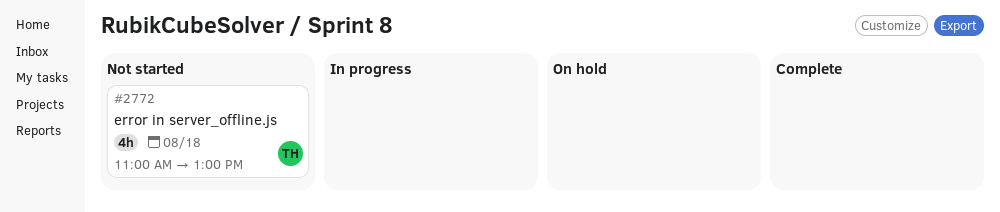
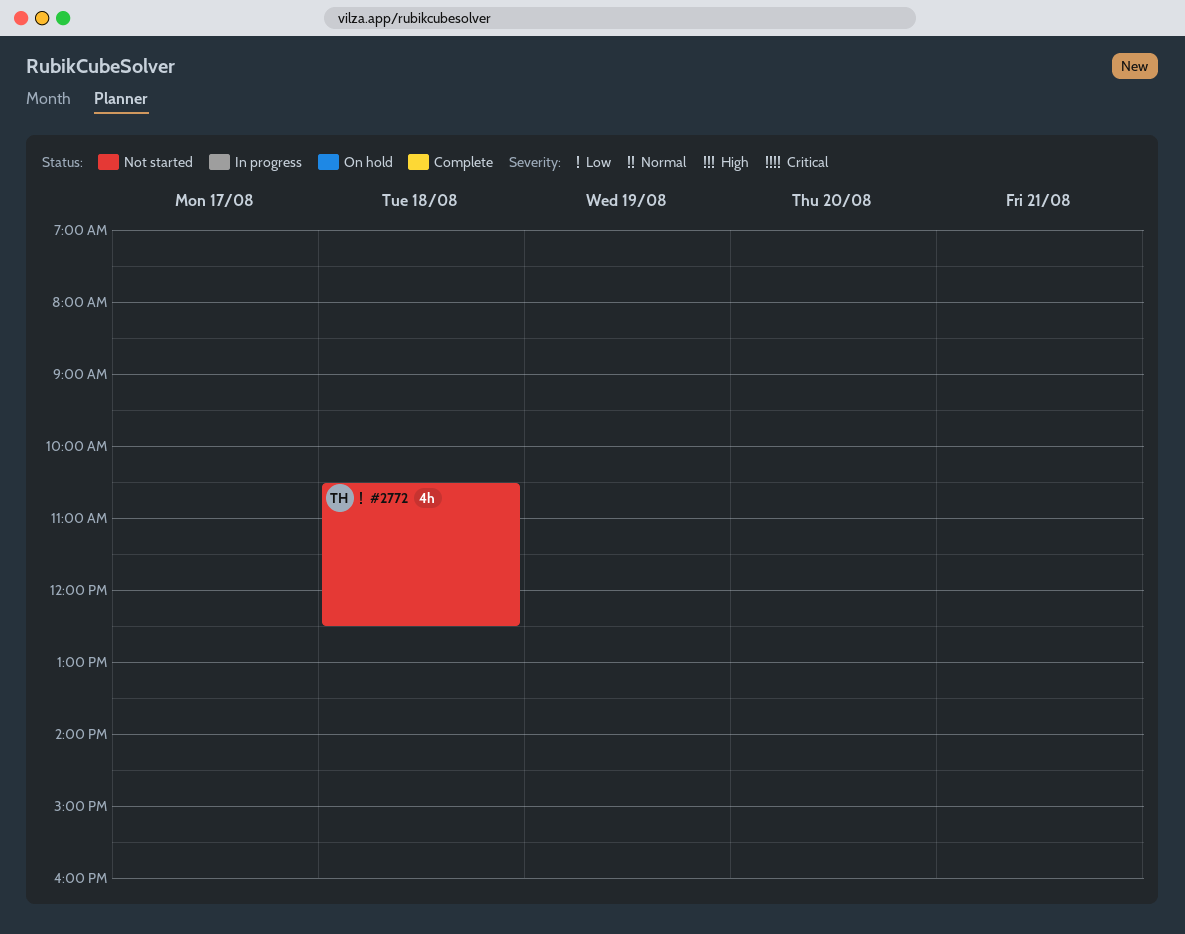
#2772, begins: 11:00 -> 10:30
#2772, ends: 13:00 -> 12:30

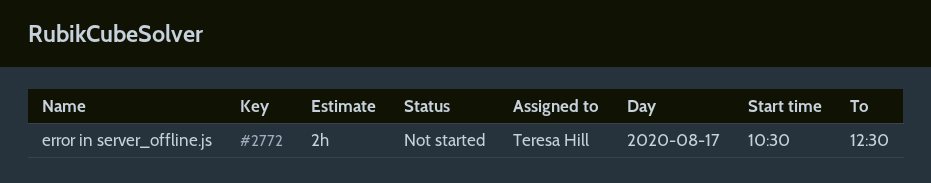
#2772, estimate: 4h -> 2h
#2772, day: Aug 18 -> Aug 17

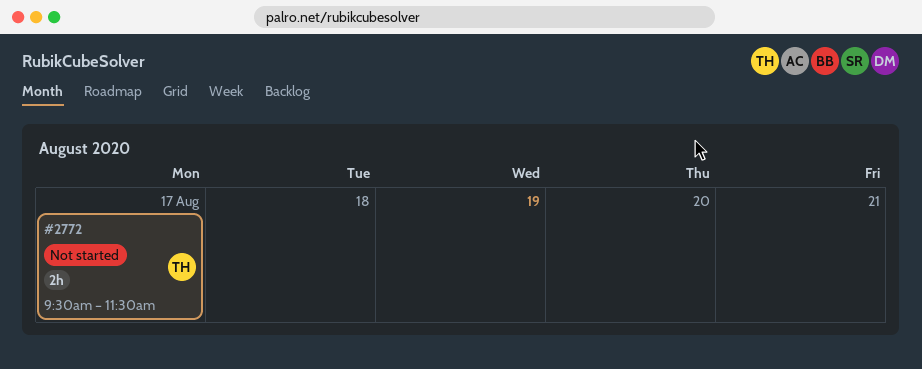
#2772, begins: 10:30 -> 09:30
#2772, ends: 12:30 -> 11:30

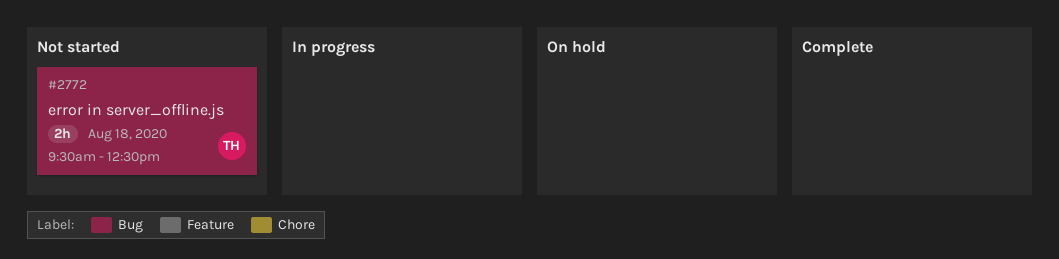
#2772, day: Aug 17 -> Aug 18
#2772, ends: 11:30 -> 12:30

